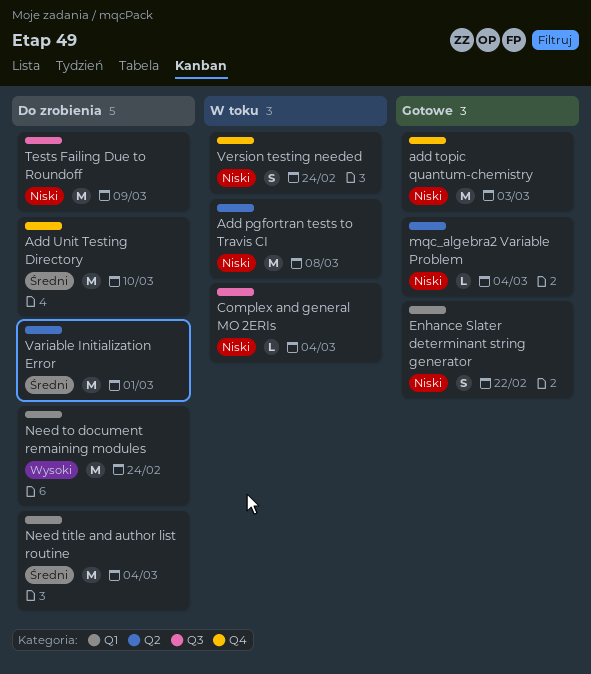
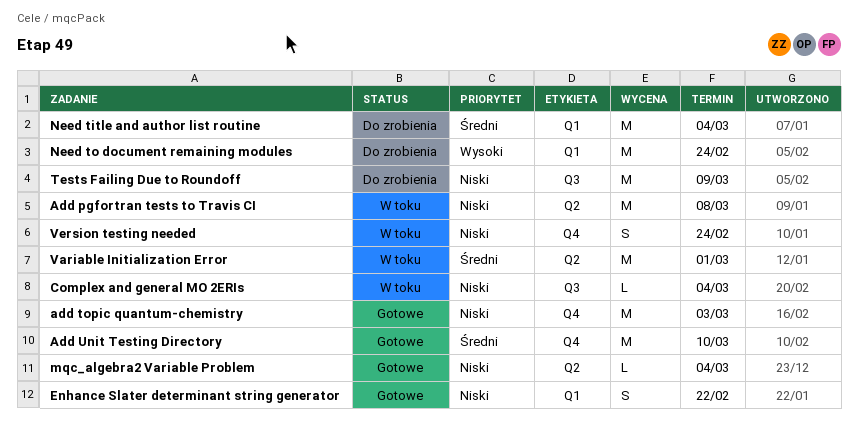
Add Unit Testing Directory, status: Do zrobienia -> Gotowe
Variable Initialization Error, status: Do zrobienia -> W toku

